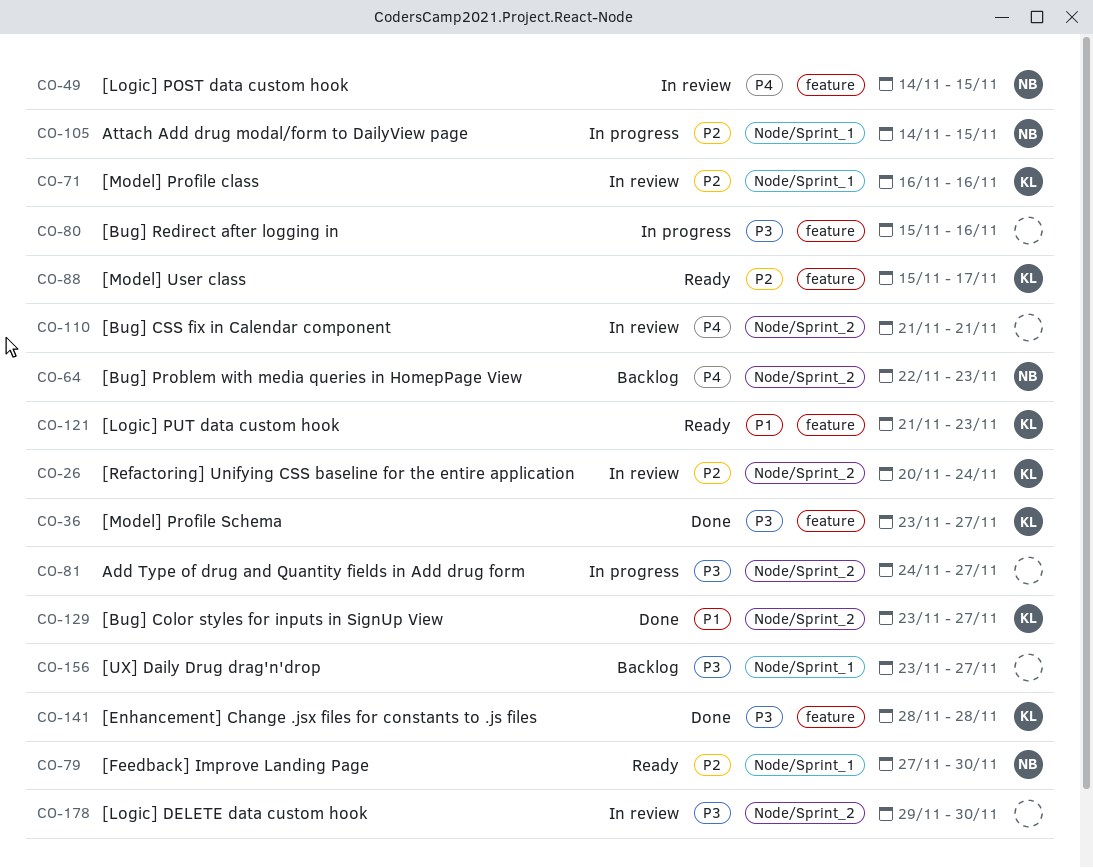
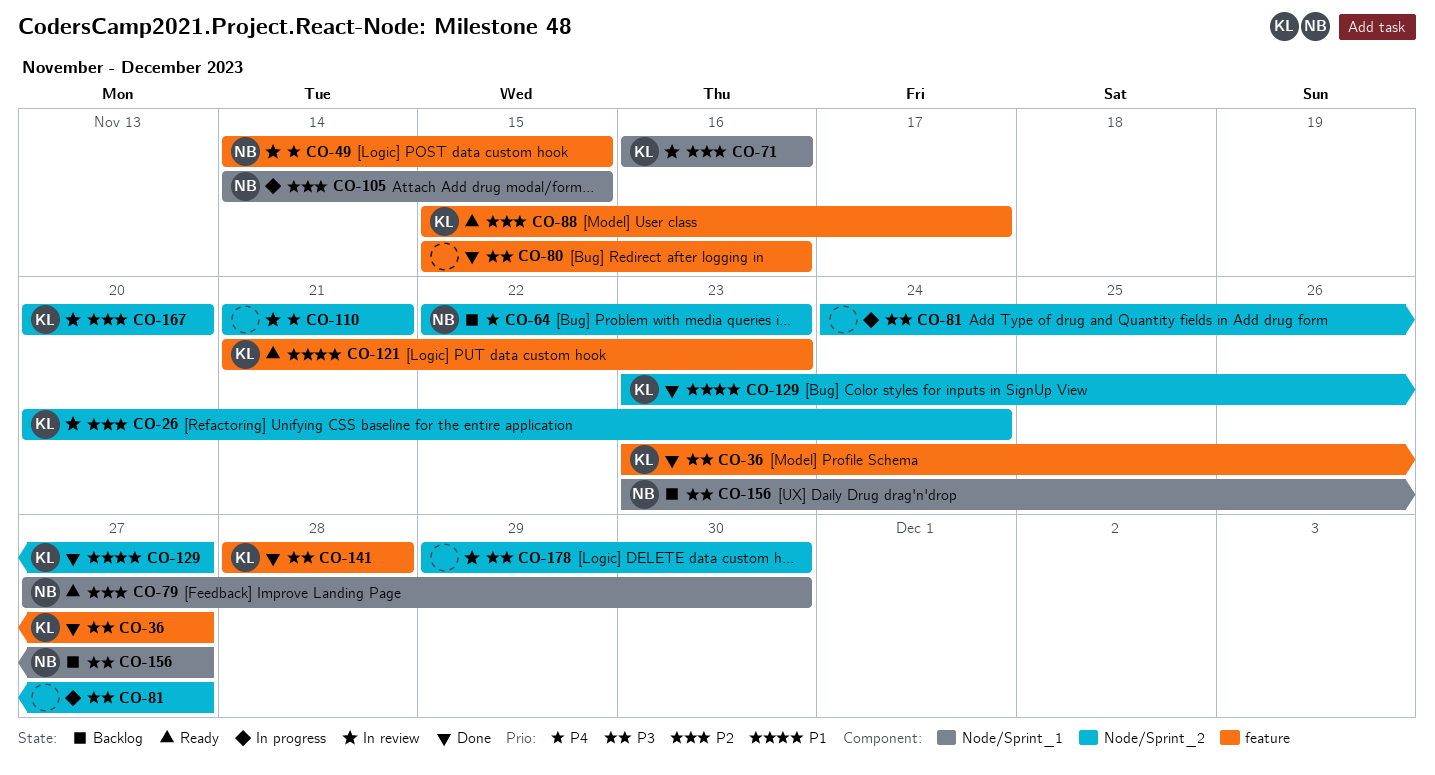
CO-80, status: In progress -> Done
CO-156, owner: none -> NB
CO-167: none -> present

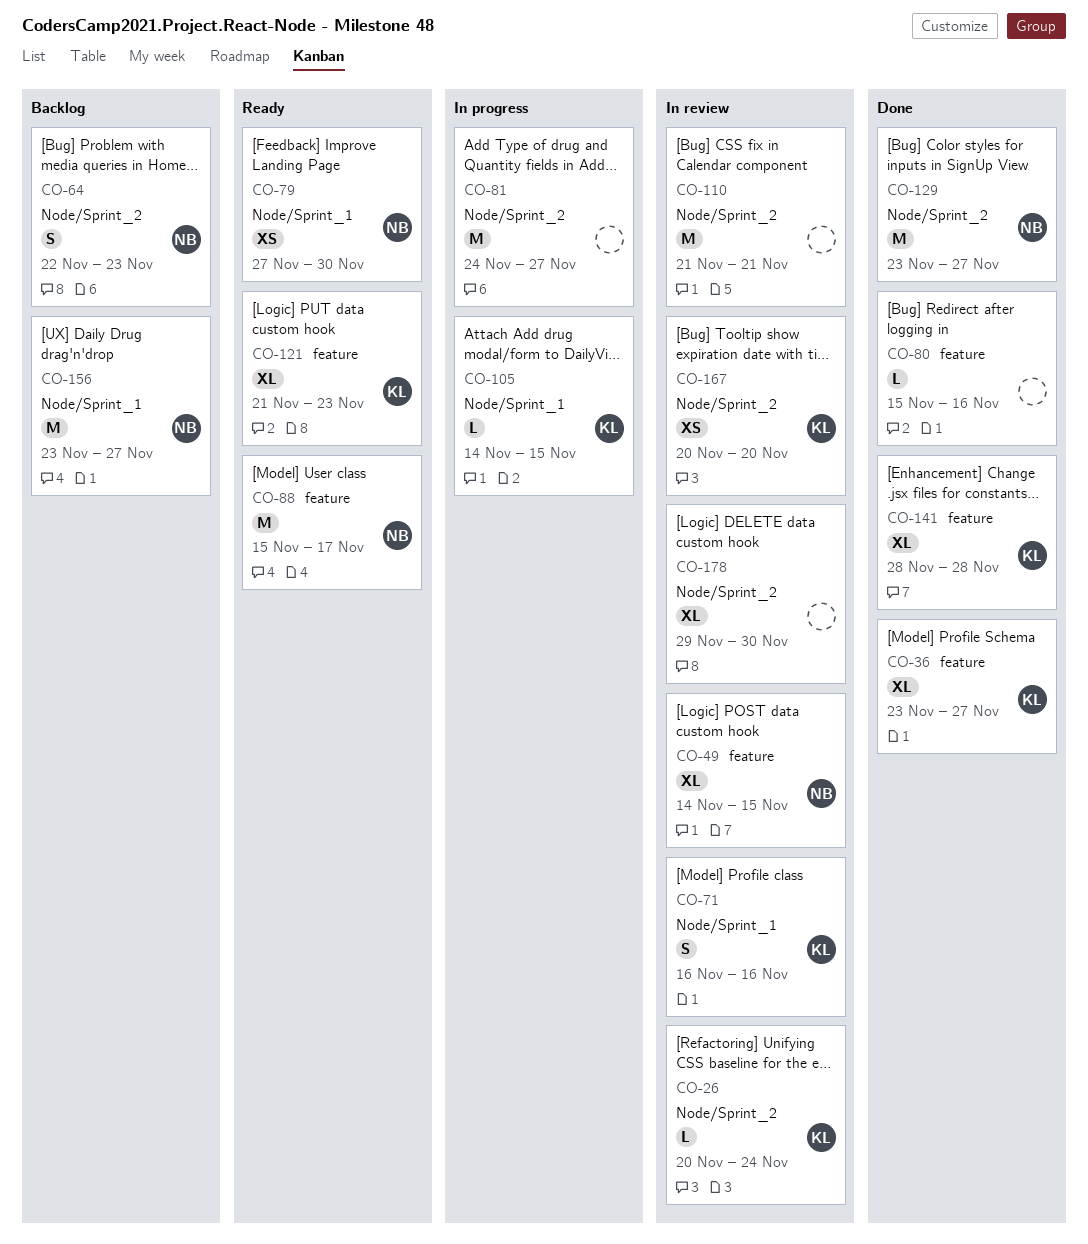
CO-88, owner: KL -> NB
CO-105, owner: NB -> KL
CO-129, owner: KL -> NB

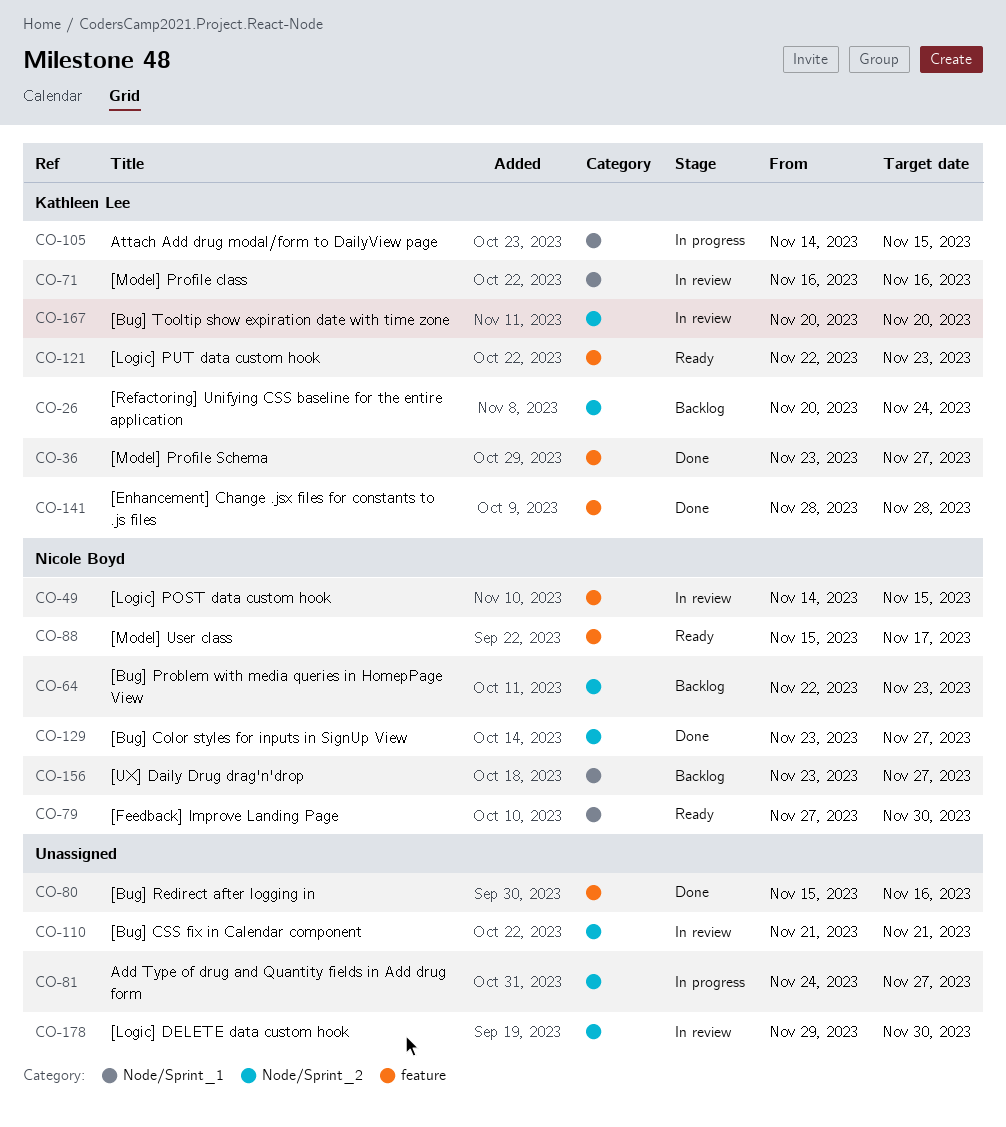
CO-26, status: In review -> Backlog
CO-121, start: Nov 21 -> Nov 22

